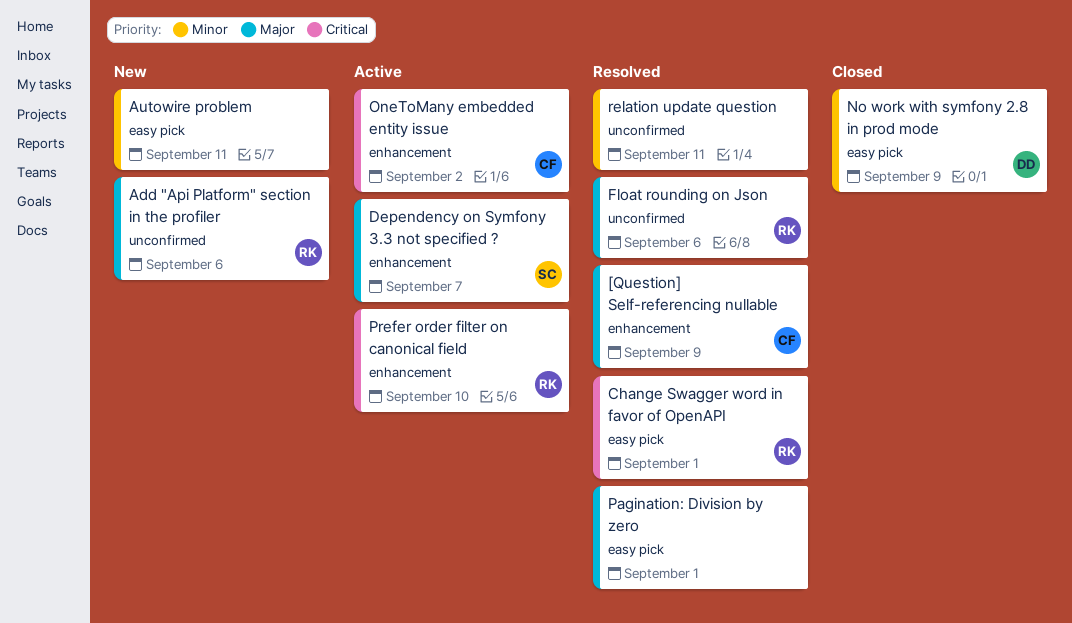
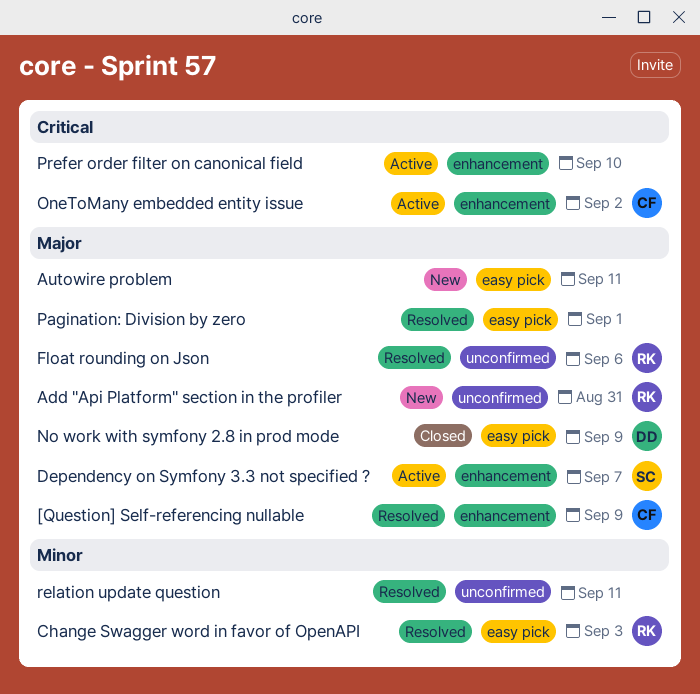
Add "Api Platform" section in the profiler, due: Sep 6 -> Aug 31
Autowire problem, priority: Minor -> Major
Change Swagger word in favor of OpenAPI, priority: Critical -> Minor
Change Swagger word in favor of OpenAPI, due: Sep 1 -> Sep 3
No work with symfony 2.8 in prod mode, priority: Minor -> Major
Prefer order filter on canonical field, owner: RK -> none

